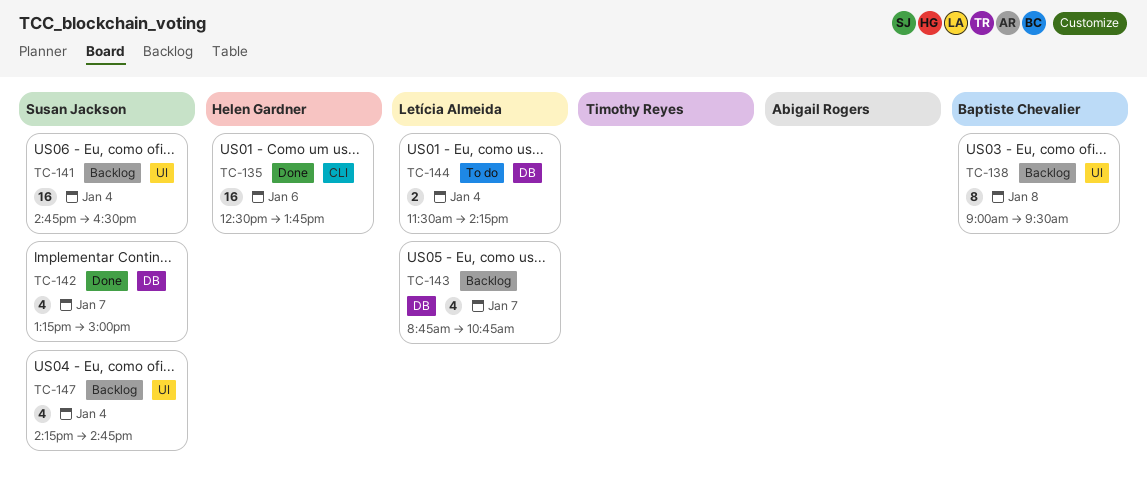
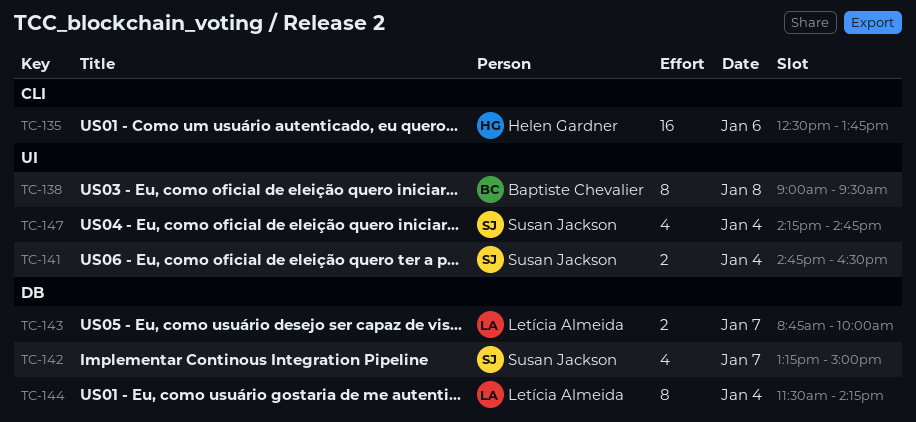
TC-141, estimate: 16 -> 2
TC-143, estimate: 4 -> 2
TC-143, ends: 10:45 -> 10:00
TC-144, estimate: 2 -> 8

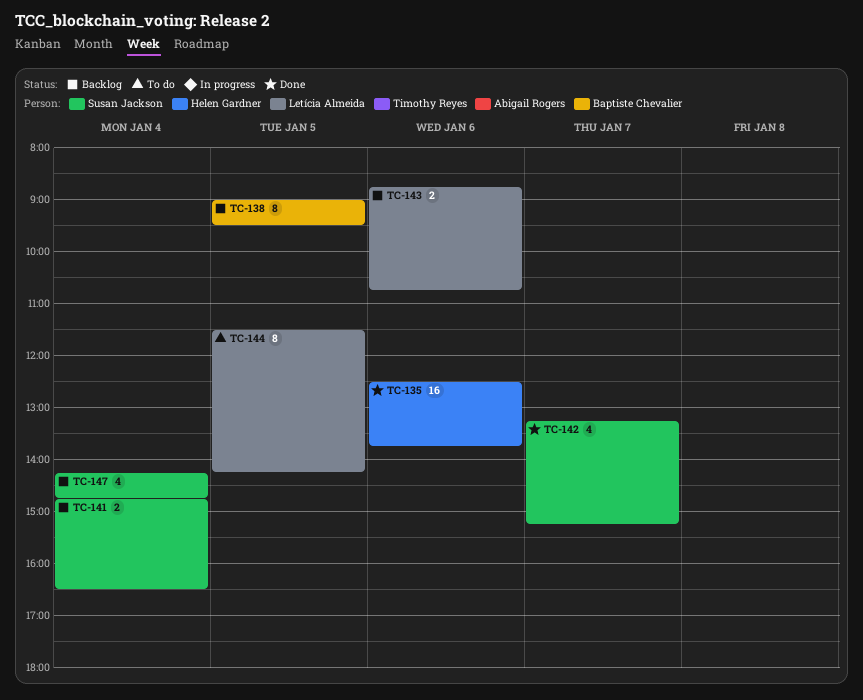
TC-138, day: Jan 8 -> Jan 5
TC-142, ends: 15:00 -> 15:15
TC-143, day: Jan 7 -> Jan 6
TC-143, ends: 10:00 -> 10:45
TC-144, day: Jan 4 -> Jan 5

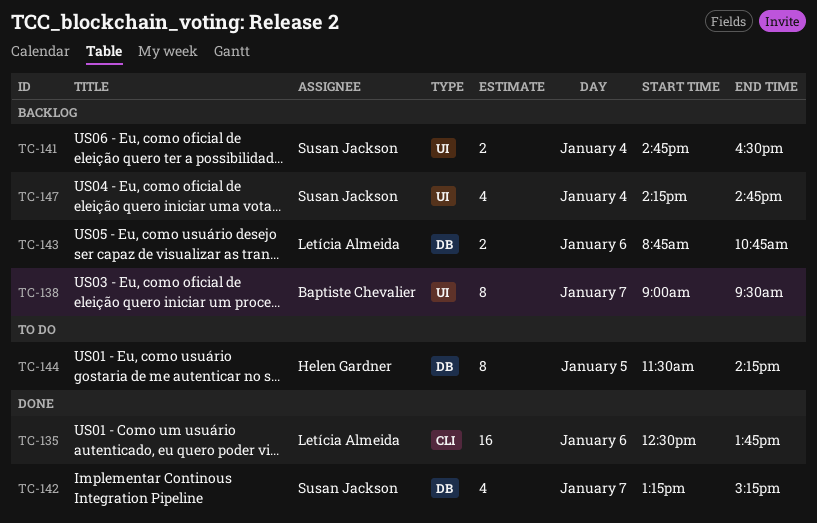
TC-135, owner: Helen Gardner -> Letícia Almeida
TC-138, day: Jan 5 -> Jan 7
TC-144, owner: Letícia Almeida -> Helen Gardner

